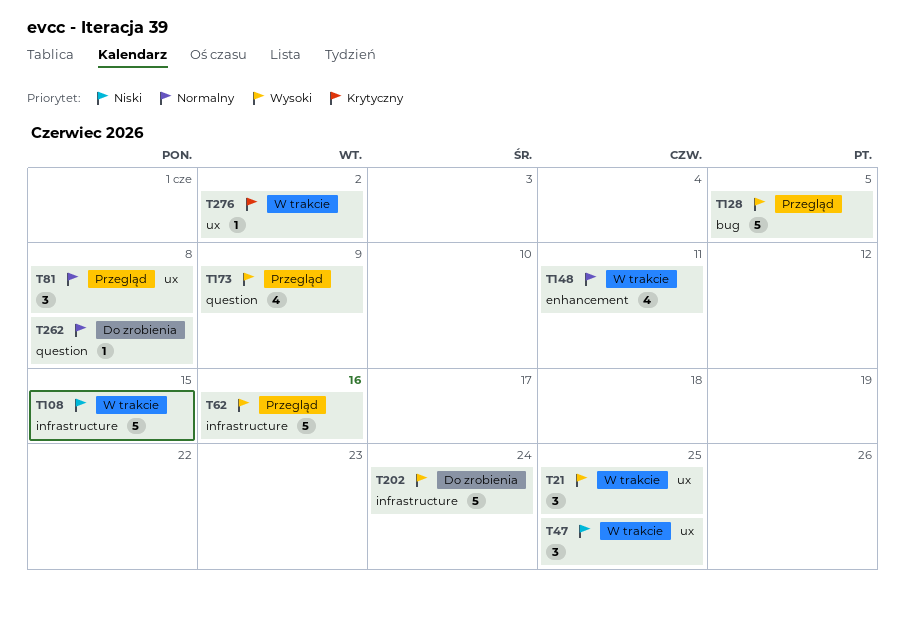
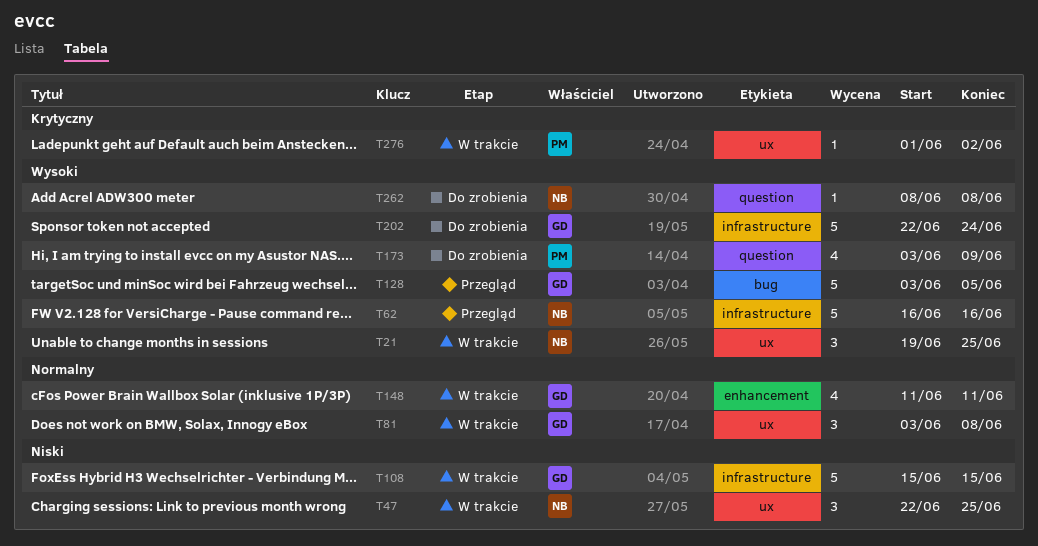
T81, status: Przegląd -> W trakcie
T173, status: Przegląd -> Do zrobienia
T262, priority: Normalny -> Wysoki

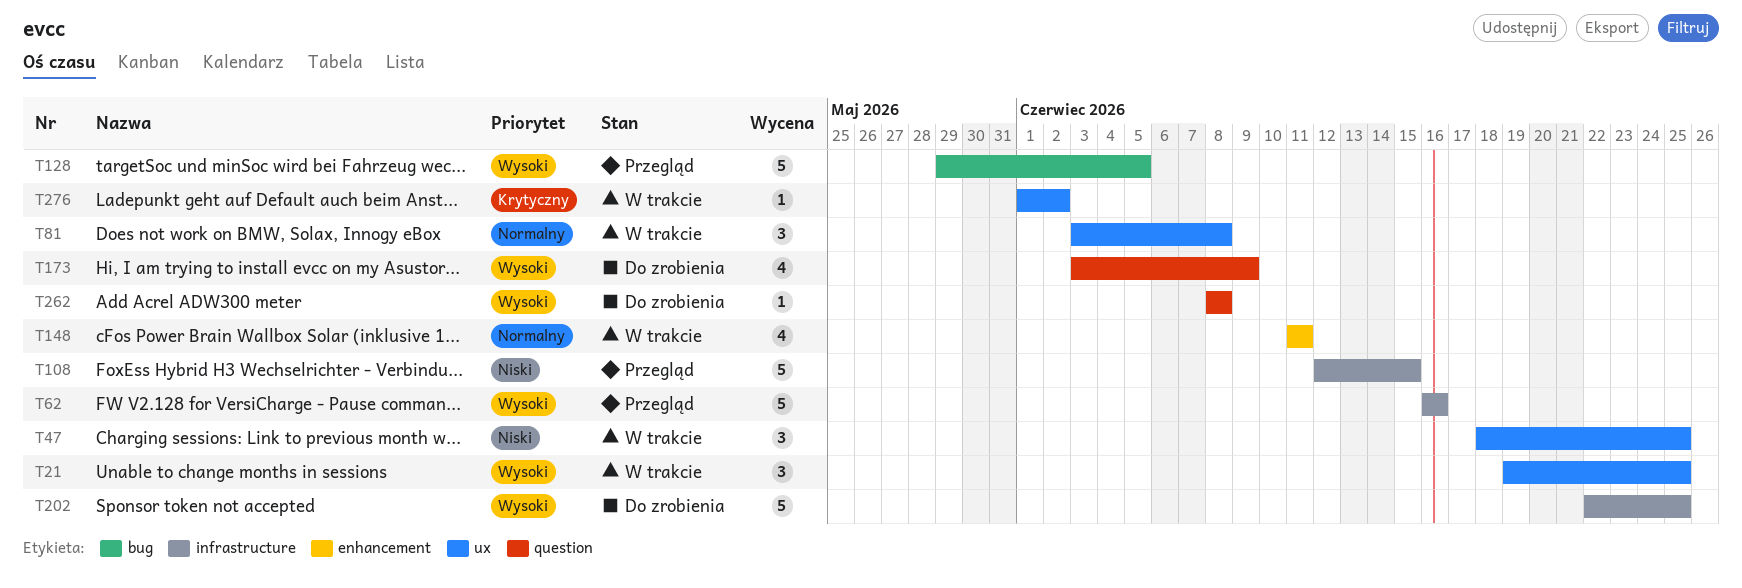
T47, start: Jun 22 -> Jun 18
T108, status: W trakcie -> Przegląd
T108, start: Jun 15 -> Jun 12
T128, start: Jun 3 -> May 29
T202, due: Jun 24 -> Jun 25

